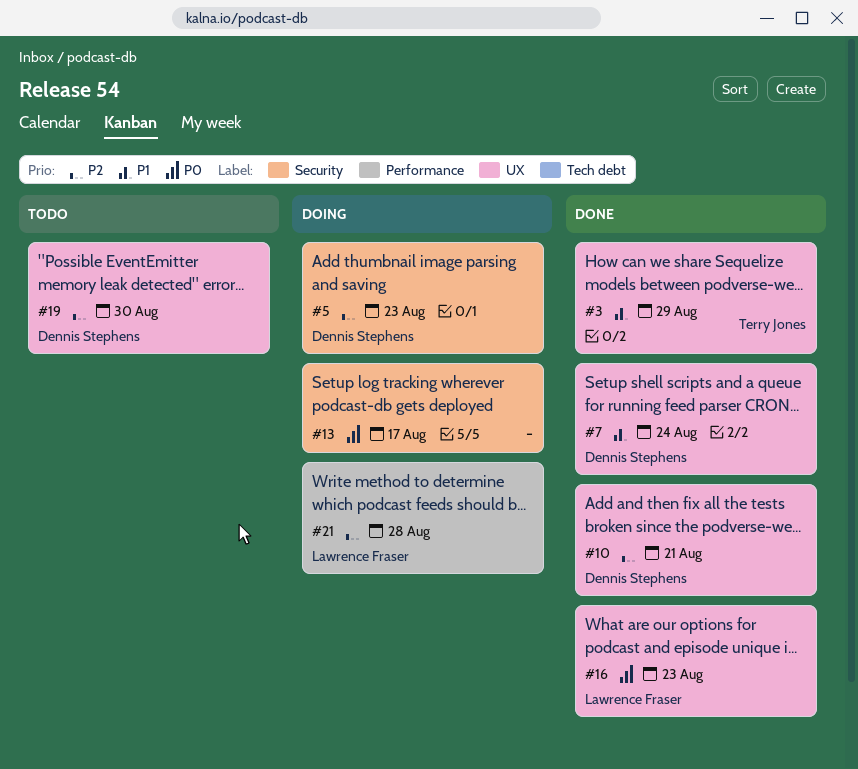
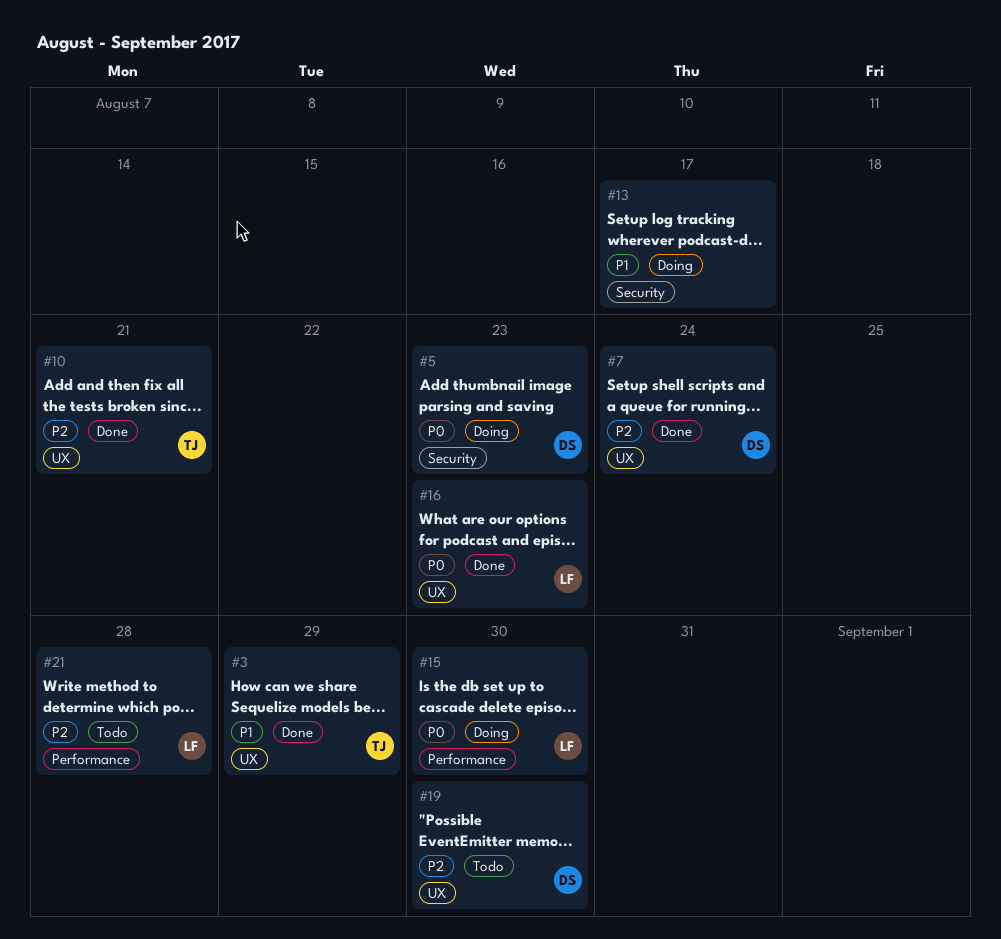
#5, priority: P2 -> P0
#7, priority: P1 -> P2
#10, owner: Dennis Stephens -> Terry Jones
#13, priority: P0 -> P1
#15: none -> present
#21, status: Doing -> Todo

